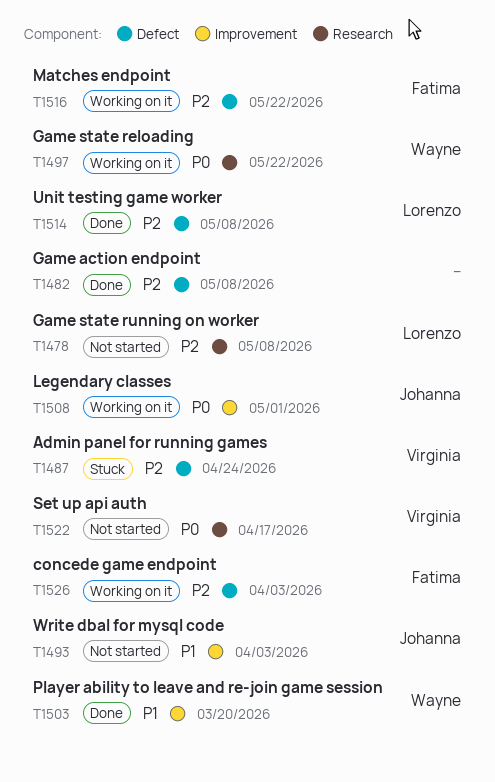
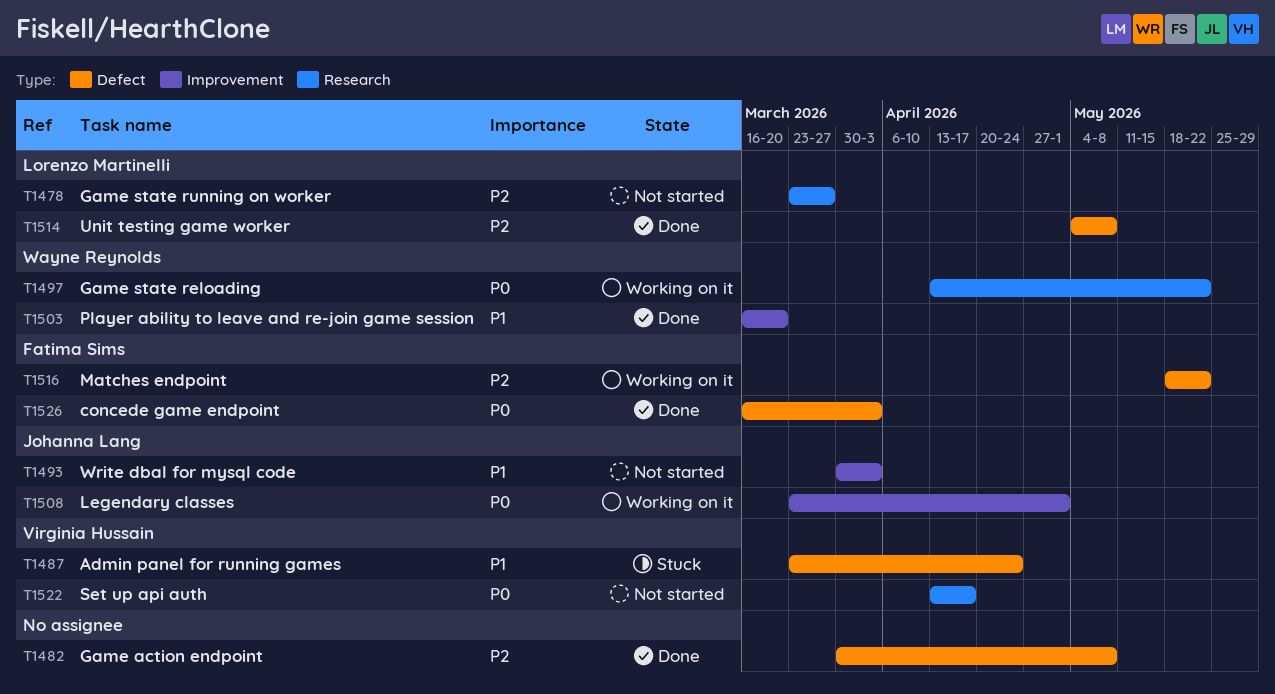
T1478, due: May 8 -> Mar 27
T1487, priority: P2 -> P1
T1526, status: Working on it -> Done
T1526, priority: P2 -> P0

